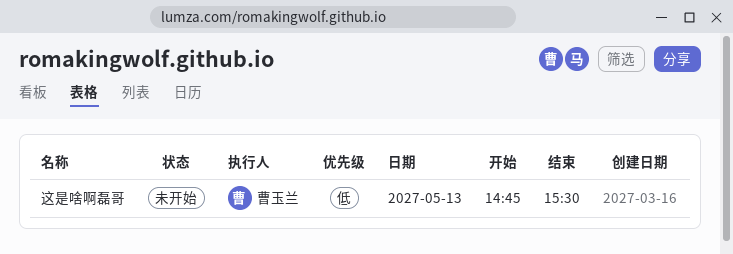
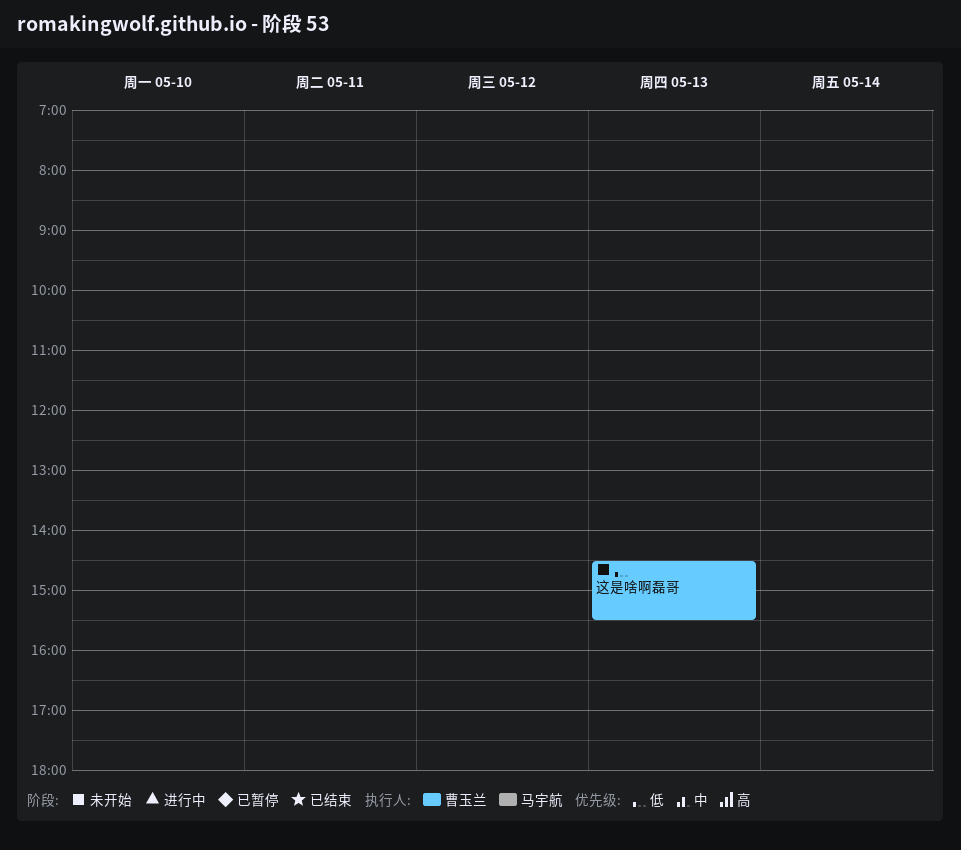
这是啥啊磊哥, begins: 14:45 -> 14:30

